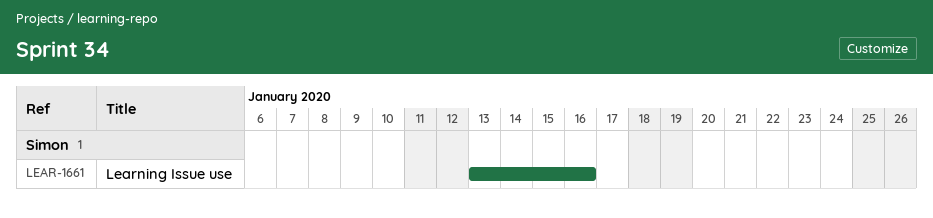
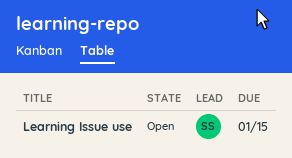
Learning Issue use, due: Jan 16 -> Jan 15

